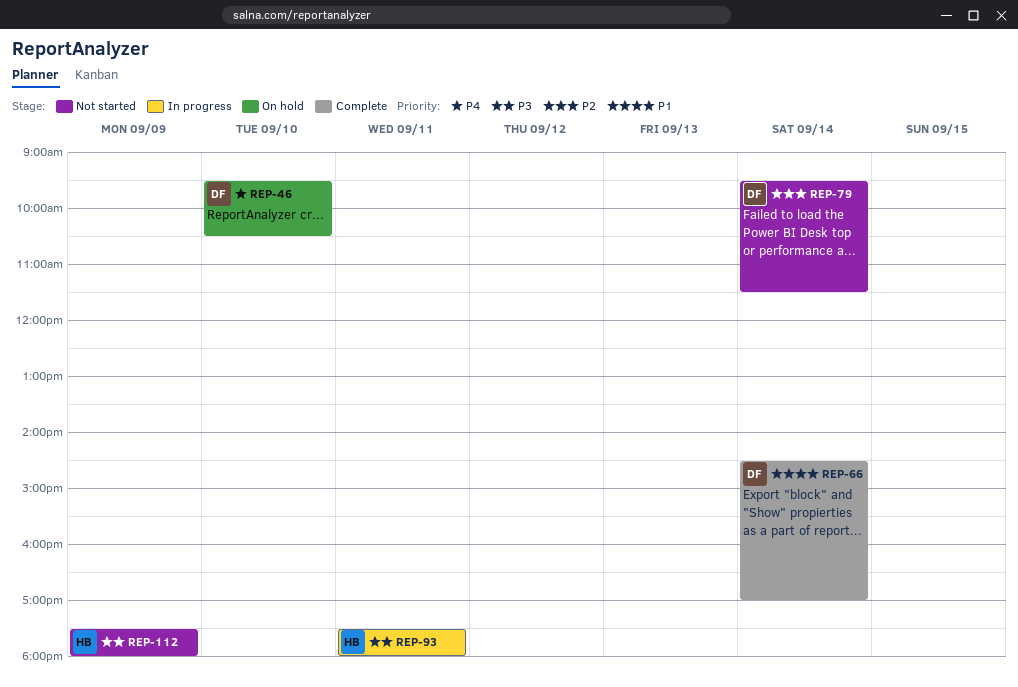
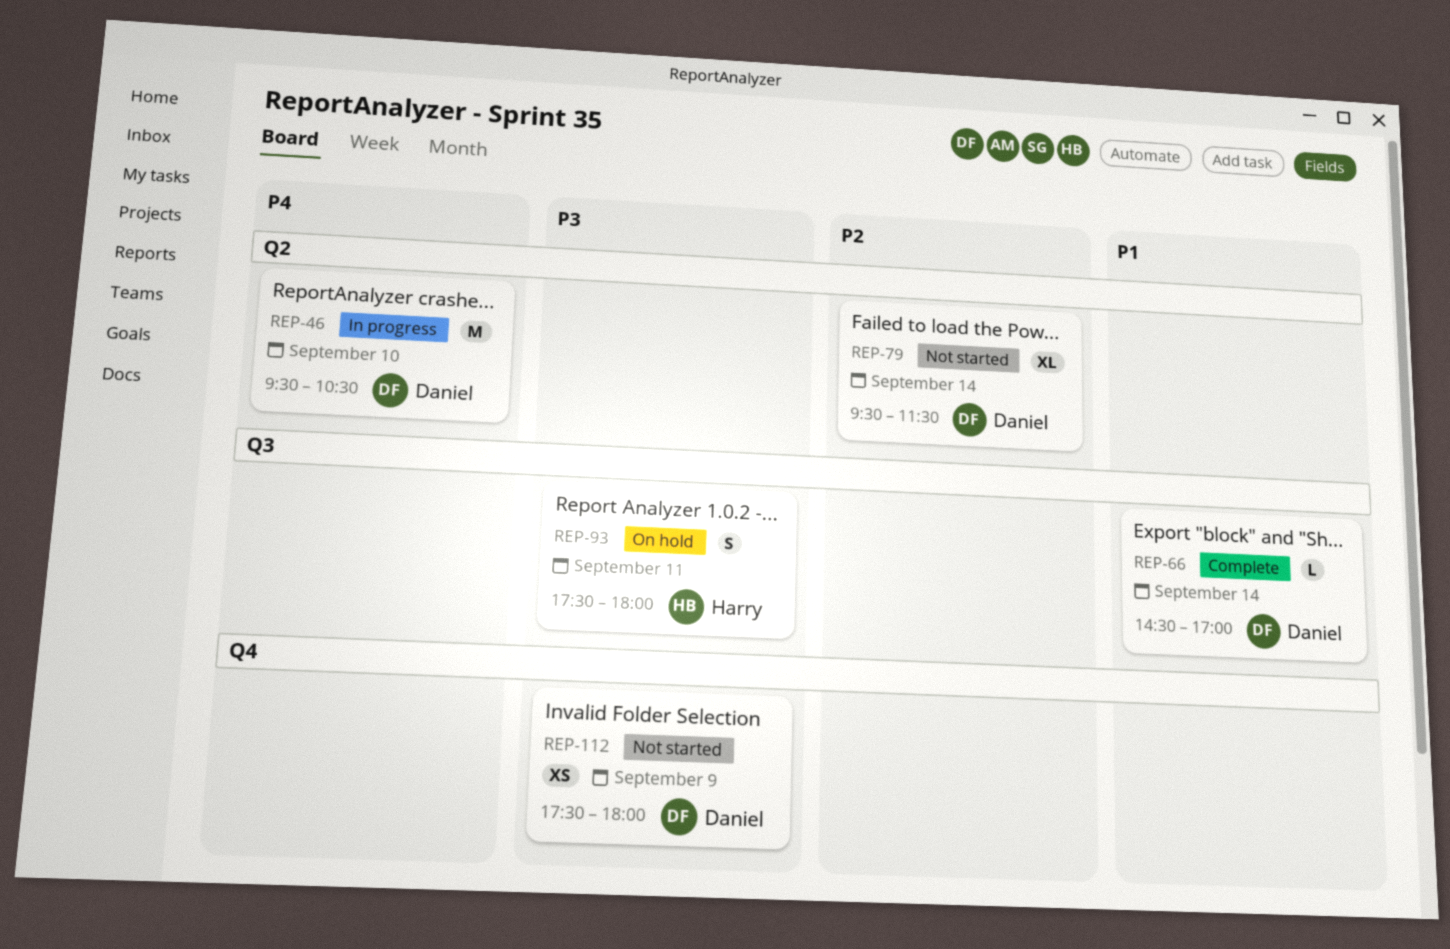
REP-46, status: On hold -> In progress
REP-93, status: In progress -> On hold
REP-112, owner: Harry -> Daniel

